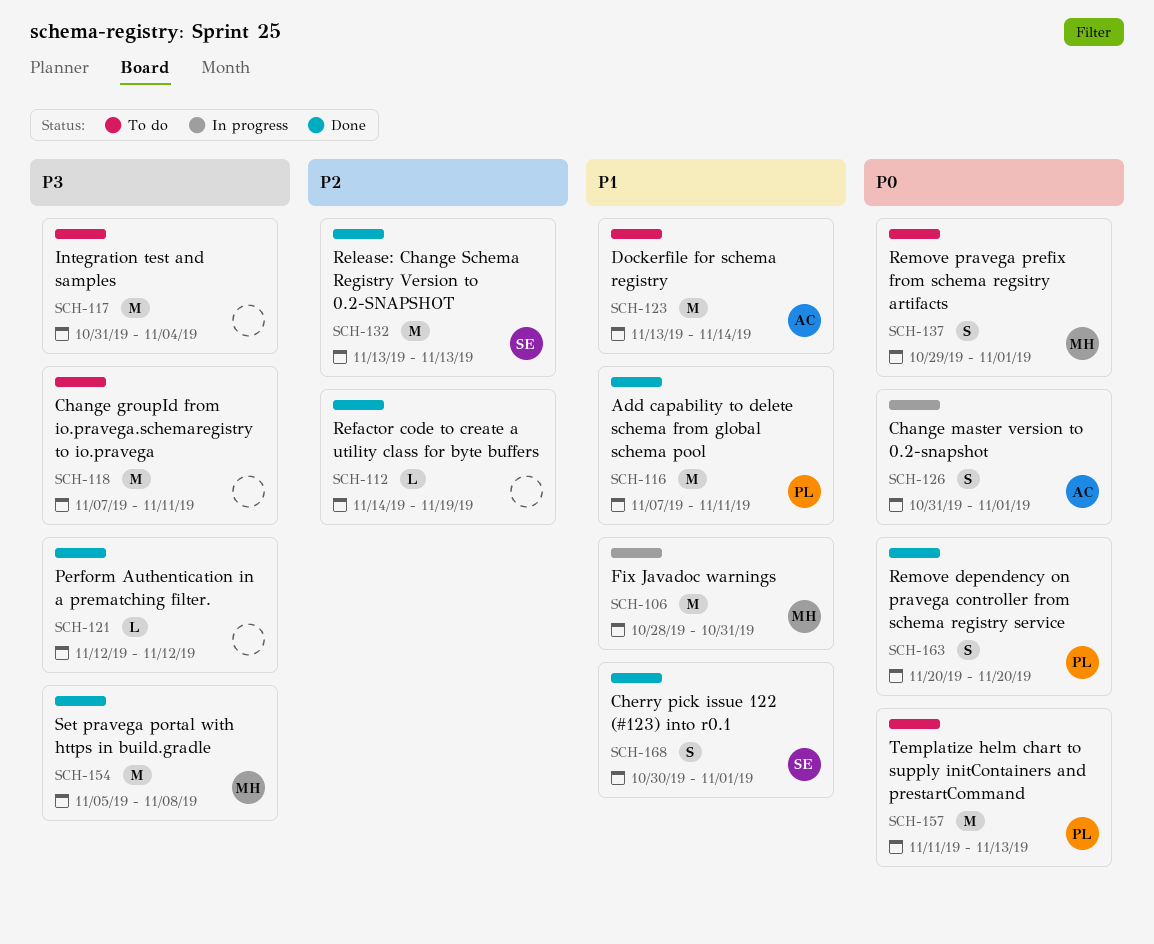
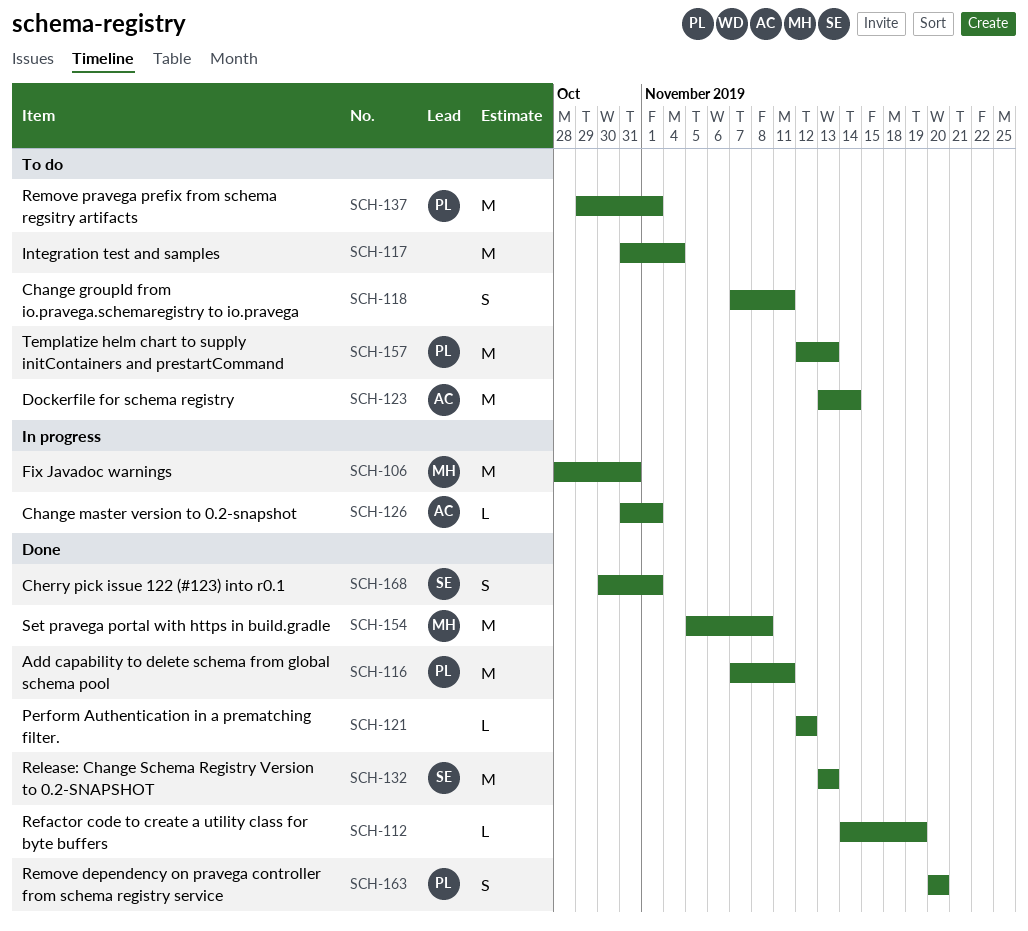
SCH-118, estimate: M -> S
SCH-126, estimate: S -> L
SCH-137, owner: MH -> PL
SCH-137, estimate: S -> M
SCH-157, start: Nov 11 -> Nov 12

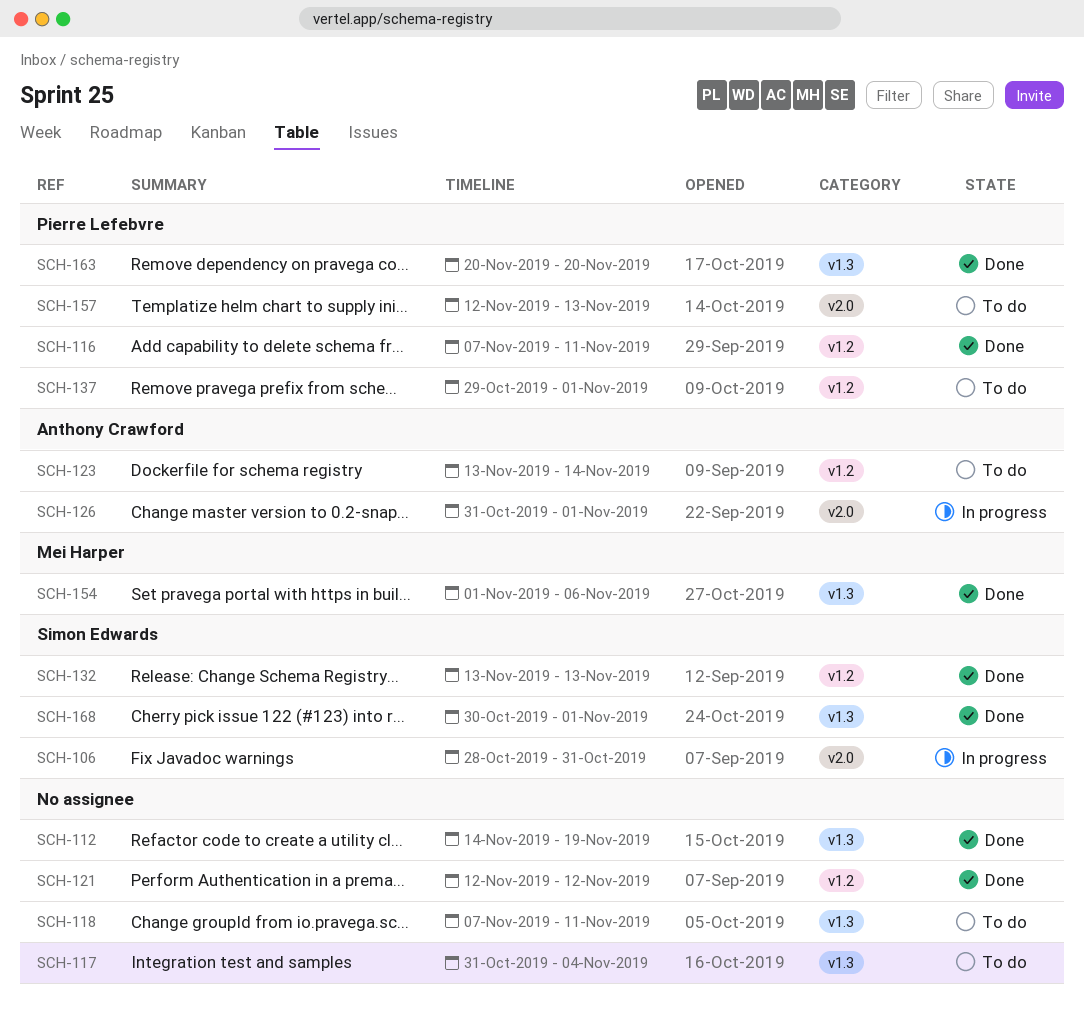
SCH-106, owner: Mei Harper -> Simon Edwards
SCH-154, start: Nov 5 -> Nov 1
SCH-154, due: Nov 8 -> Nov 6

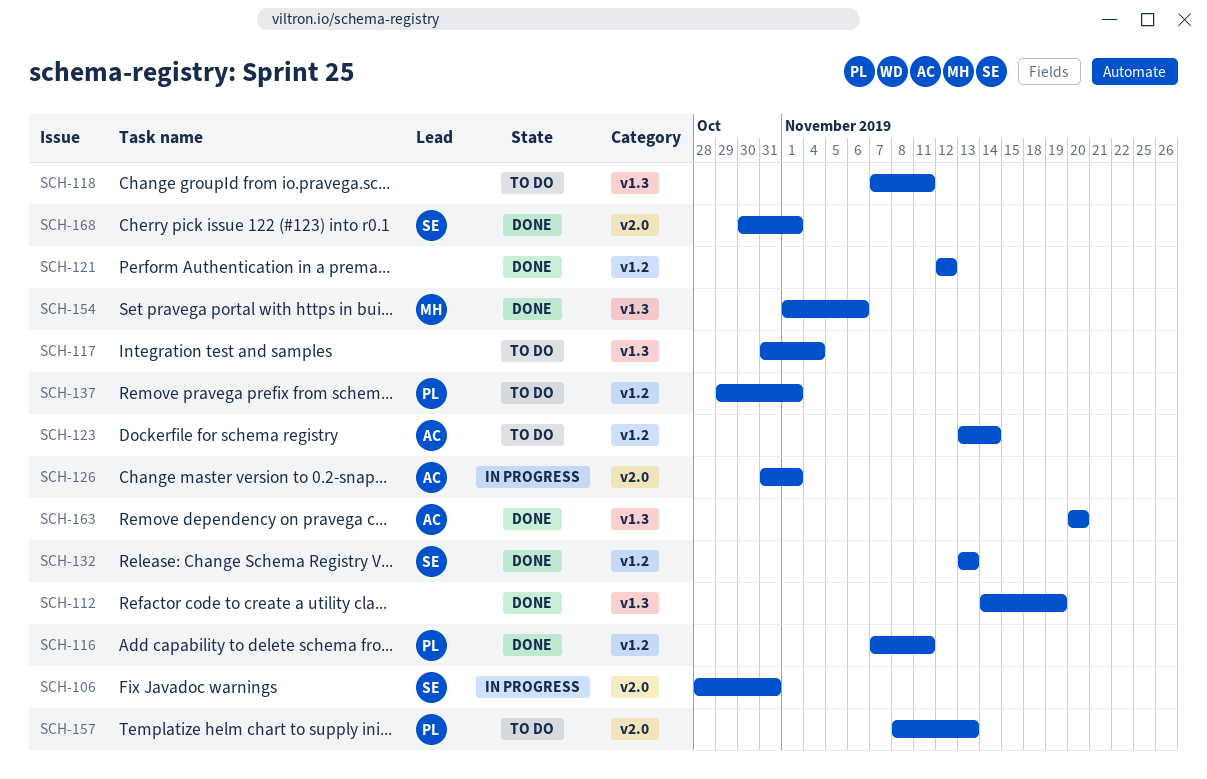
SCH-157, start: Nov 12 -> Nov 8
SCH-163, owner: Pierre Lefebvre -> Anthony Crawford
SCH-168, label: v1.3 -> v2.0

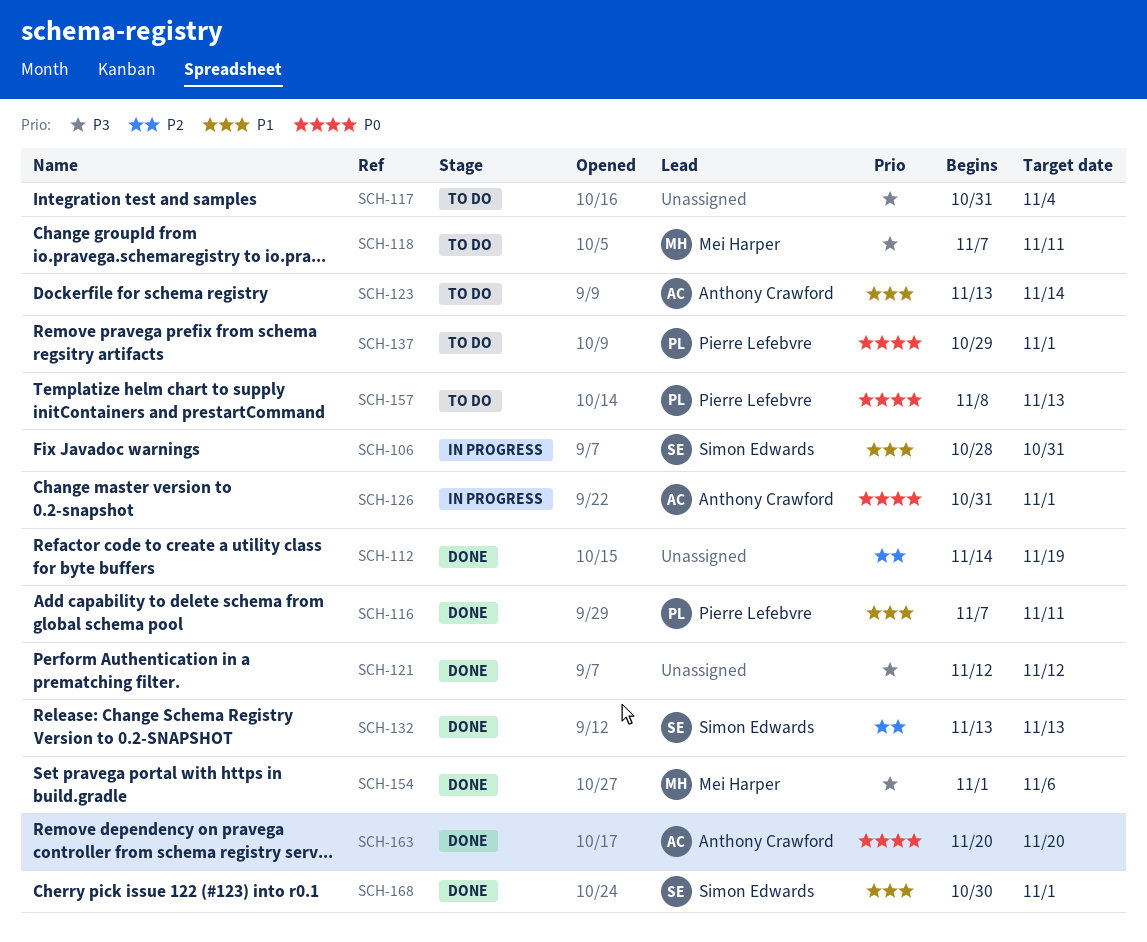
SCH-118, owner: none -> Mei Harper

